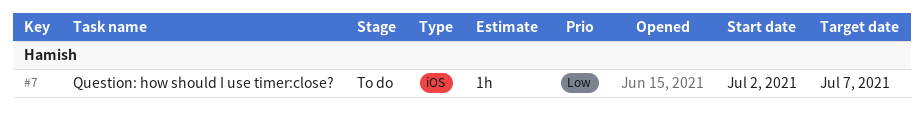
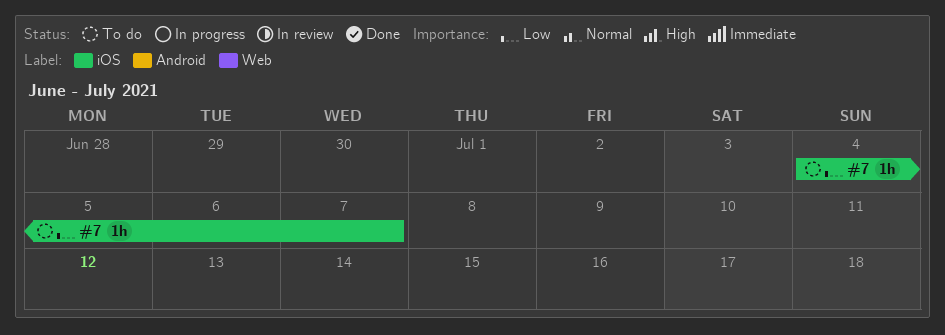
#7, start: Jul 2 -> Jul 4

